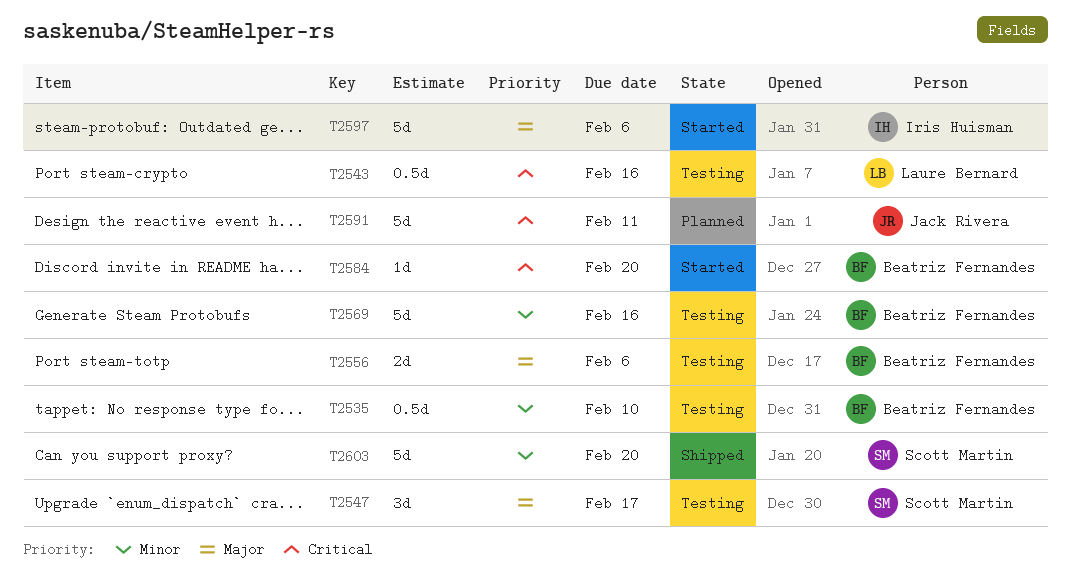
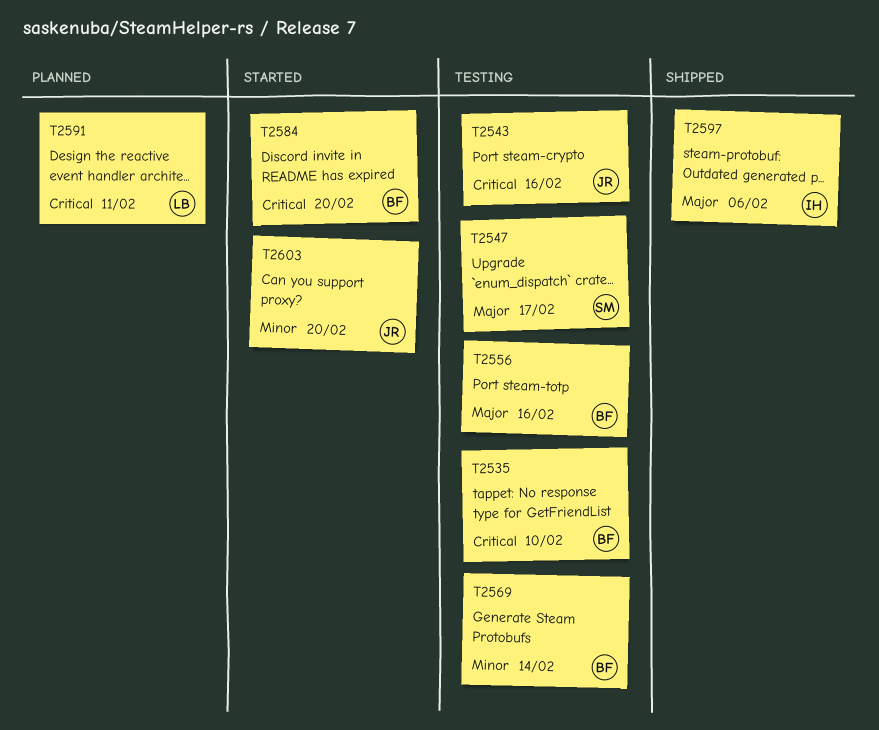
T2535, priority: Minor -> Critical
T2543, owner: Laure Bernard -> Jack Rivera
T2556, due: Feb 6 -> Feb 16
T2569, due: Feb 16 -> Feb 14
T2591, owner: Jack Rivera -> Laure Bernard
T2597, status: Started -> Shipped
T2603, status: Shipped -> Started
T2603, owner: Scott Martin -> Jack Rivera

